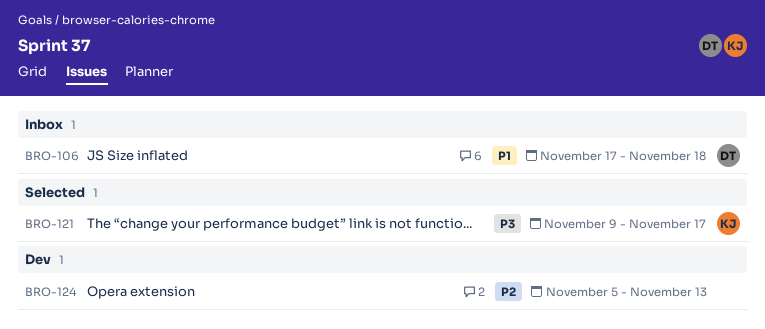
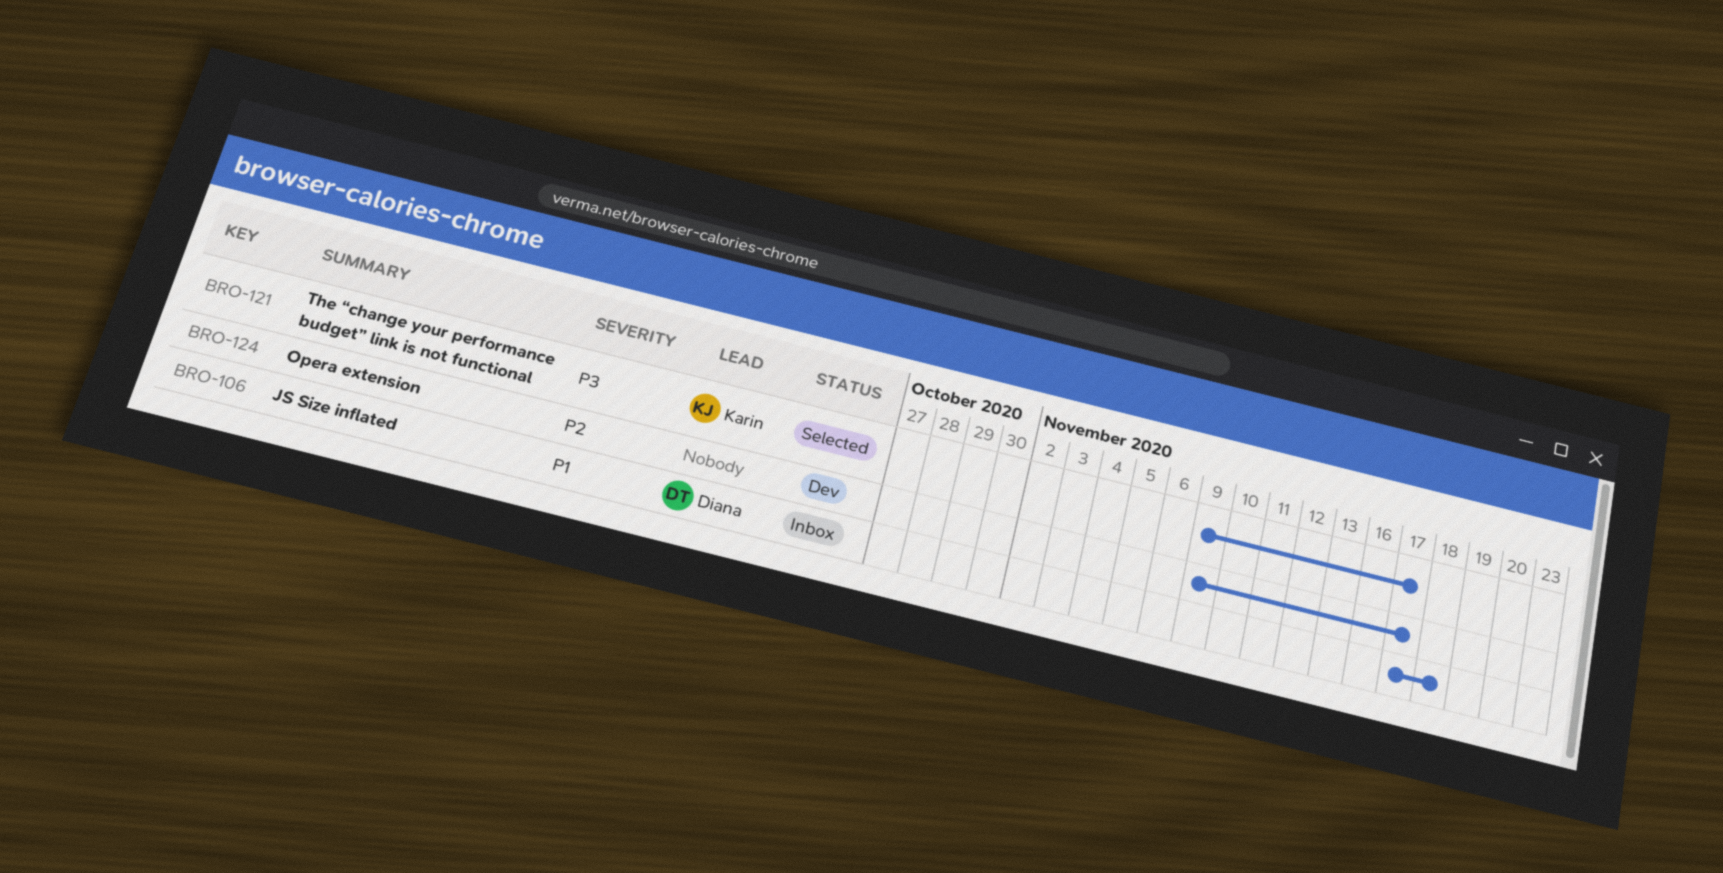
BRO-124, start: Nov 5 -> Nov 9
BRO-124, due: Nov 13 -> Nov 17

